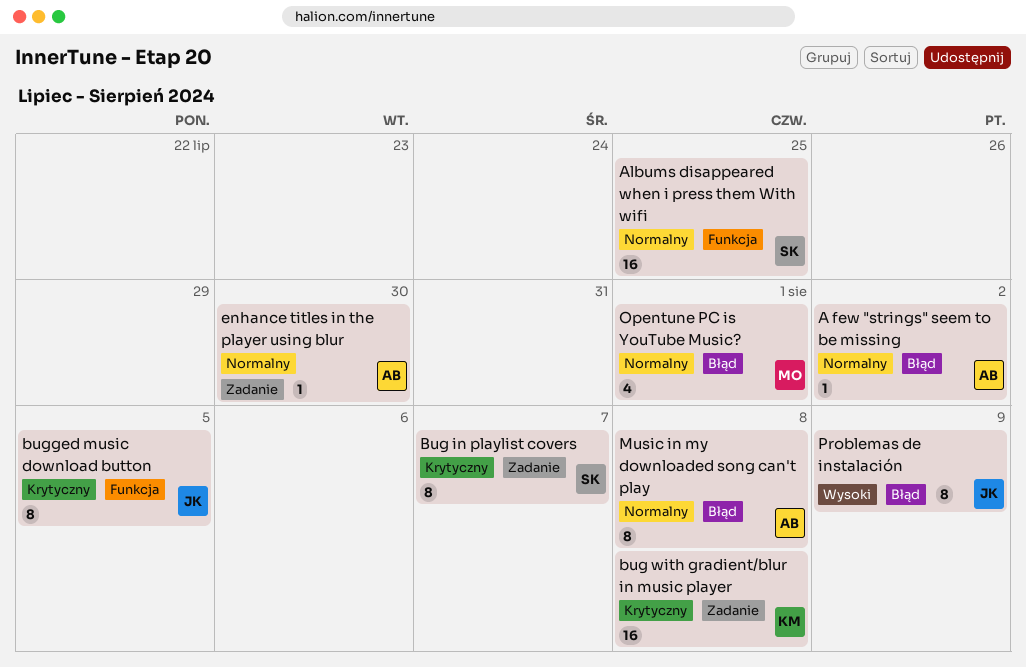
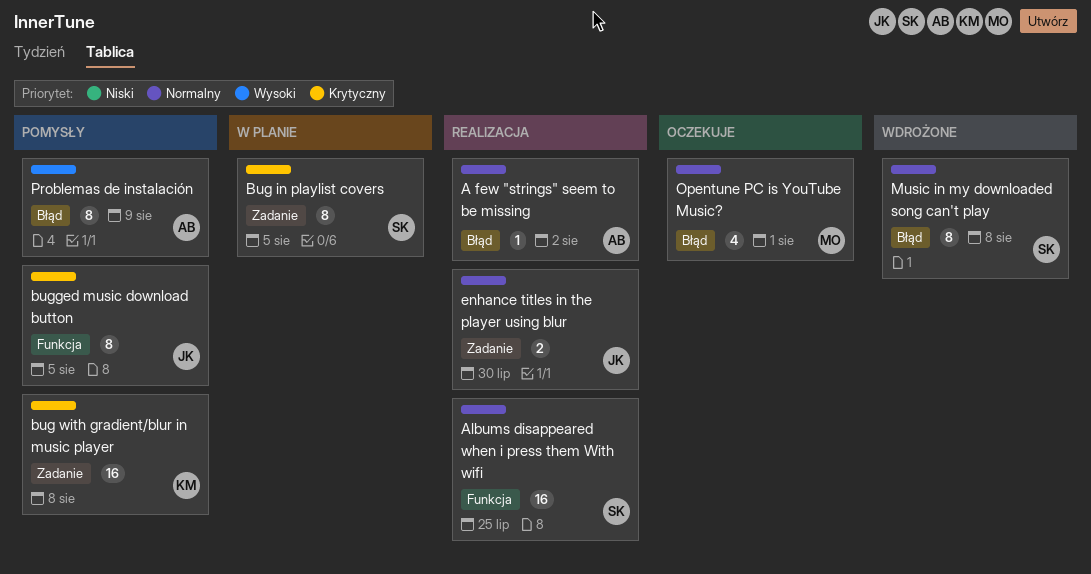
Bug in playlist covers, due: Aug 7 -> Aug 5
enhance titles in the player using blur, owner: AB -> JK
enhance titles in the player using blur, estimate: 1 -> 2
Music in my downloaded song can't play, owner: AB -> SK
Problemas de instalación, owner: JK -> AB

